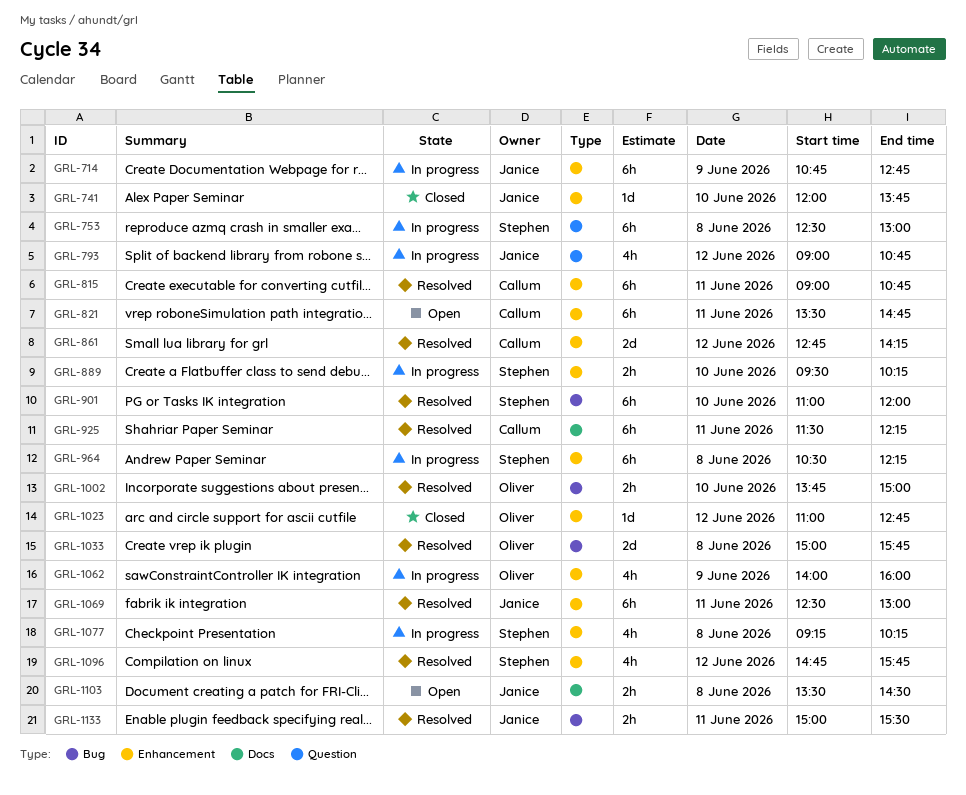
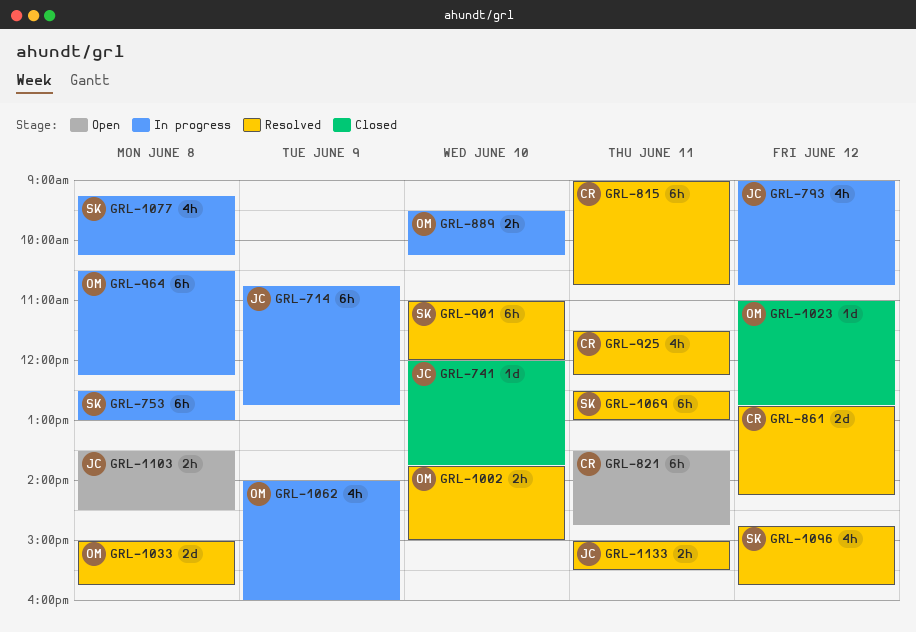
GRL-889, owner: Stephen -> Oliver
GRL-925, estimate: 6h -> 4h
GRL-964, owner: Stephen -> Oliver
GRL-1069, owner: Janice -> Stephen

